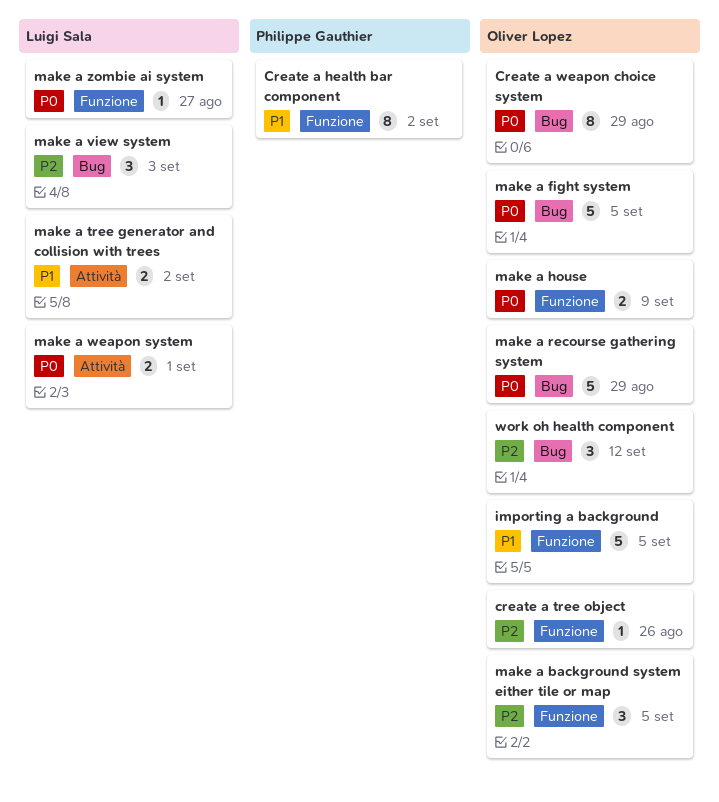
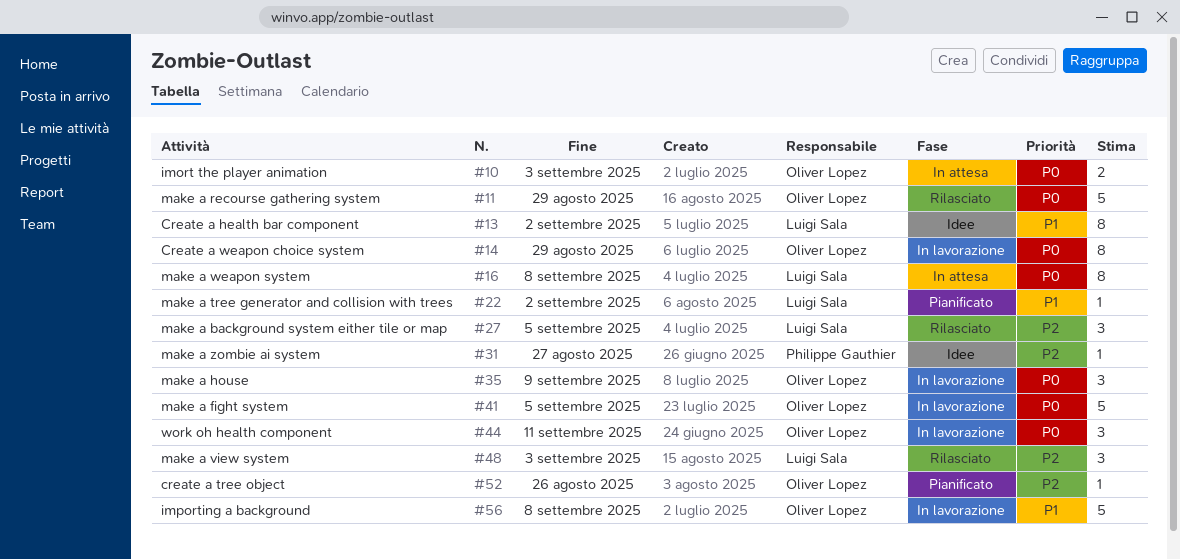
Create a health bar component, owner: Philippe Gauthier -> Luigi Sala
imort the player animation: none -> present
importing a background, due: Sep 5 -> Sep 8
make a background system either tile or map, owner: Oliver Lopez -> Luigi Sala
make a house, estimate: 2 -> 3
make a tree generator and collision with trees, estimate: 2 -> 1
make a weapon system, estimate: 2 -> 8
make a weapon system, due: Sep 1 -> Sep 8
make a zombie ai system, owner: Luigi Sala -> Philippe Gauthier
make a zombie ai system, priority: P0 -> P2
work oh health component, priority: P2 -> P0
work oh health component, due: Sep 12 -> Sep 11

